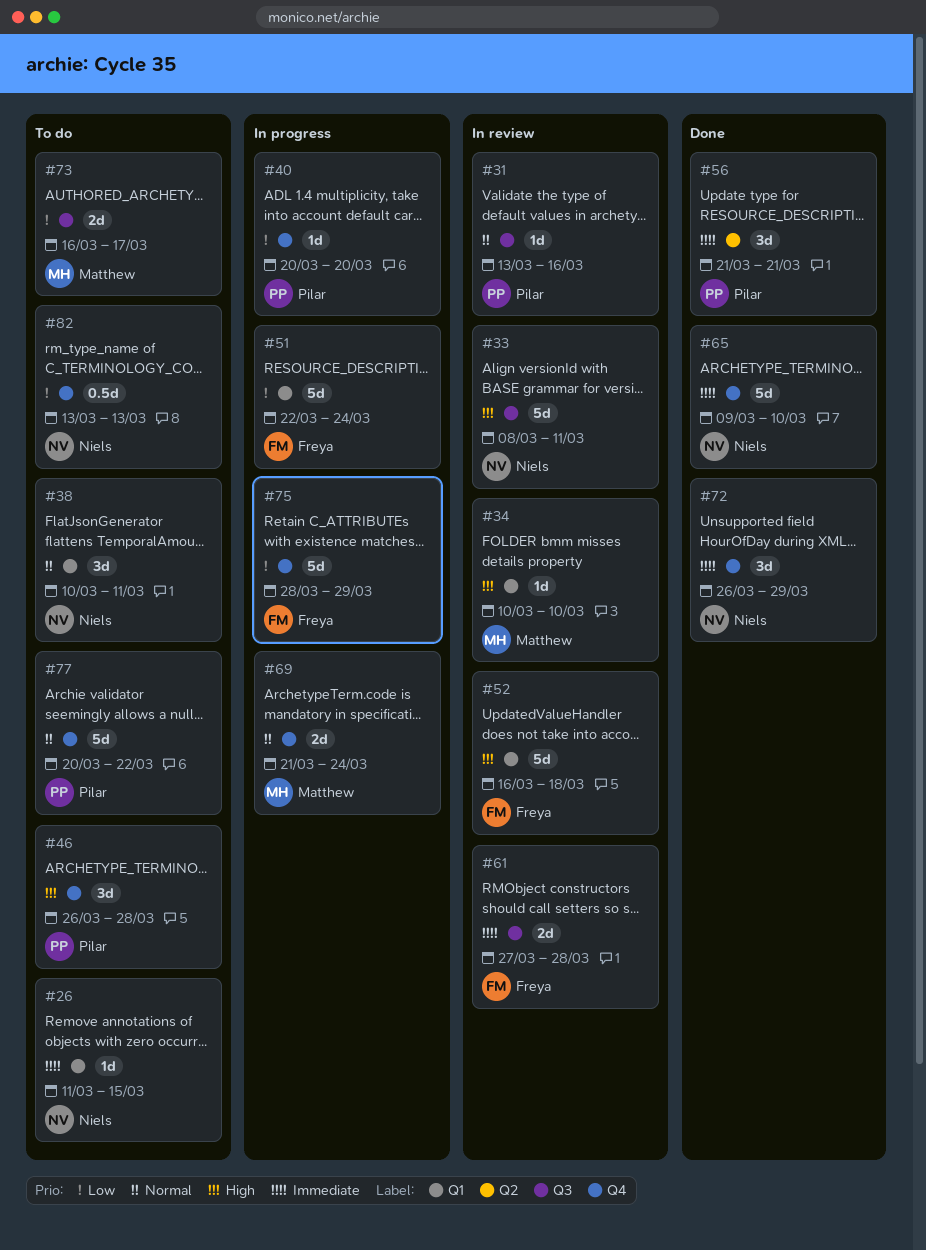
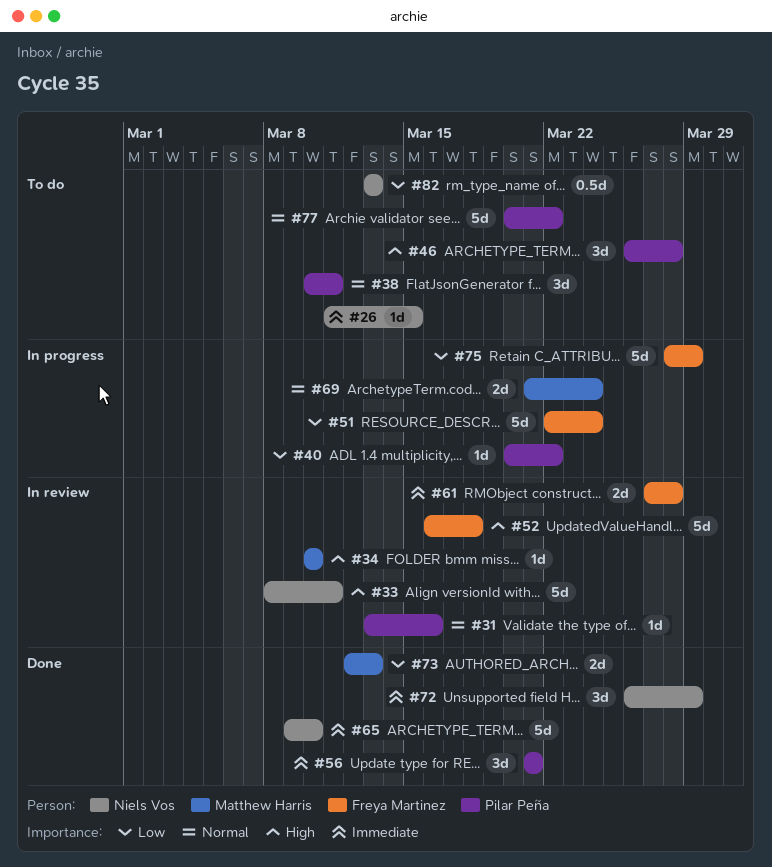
#38, owner: Niels Vos -> Pilar Peña
#40, due: Mar 20 -> Mar 22
#73, status: To do -> Done
#73, start: Mar 16 -> Mar 12
#73, due: Mar 17 -> Mar 13

